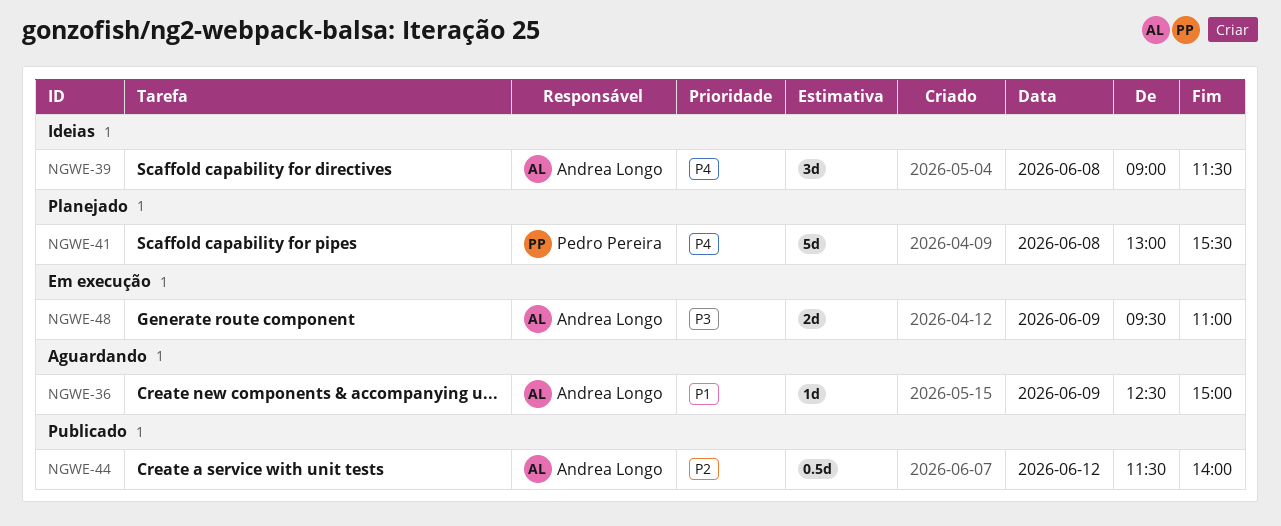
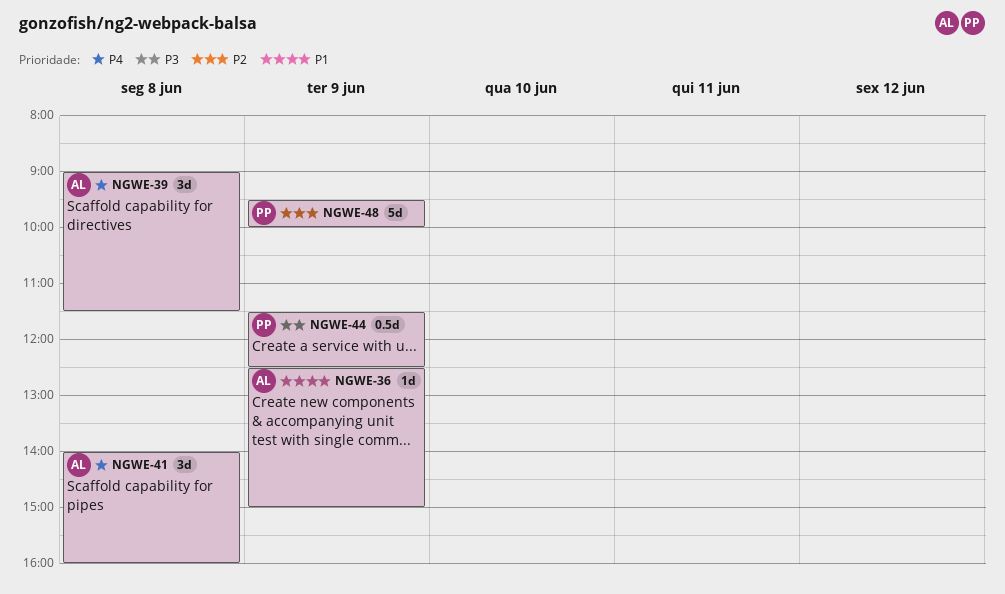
NGWE-41, owner: Pedro Pereira -> Andrea Longo
NGWE-41, estimate: 5d -> 3d
NGWE-41, begins: 13:00 -> 14:00
NGWE-41, ends: 15:30 -> 16:00
NGWE-44, owner: Andrea Longo -> Pedro Pereira
NGWE-44, priority: P2 -> P3
NGWE-44, day: Jun 12 -> Jun 9
NGWE-44, ends: 14:00 -> 12:30
NGWE-48, owner: Andrea Longo -> Pedro Pereira
NGWE-48, priority: P3 -> P2
NGWE-48, estimate: 2d -> 5d
NGWE-48, ends: 11:00 -> 10:00

